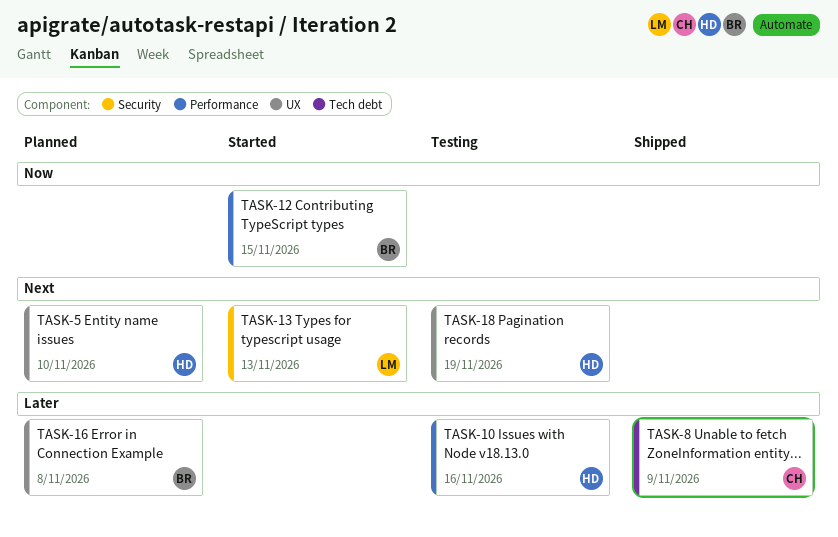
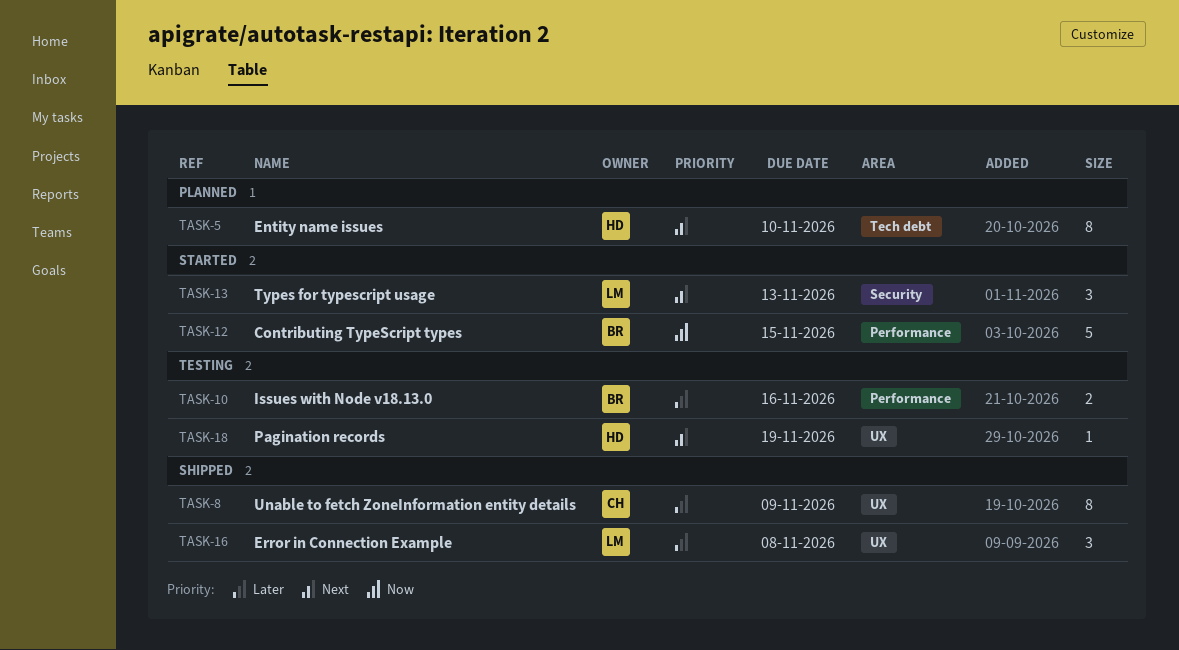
TASK-5, label: UX -> Tech debt
TASK-8, label: Tech debt -> UX
TASK-10, owner: HD -> BR
TASK-16, status: Planned -> Shipped
TASK-16, owner: BR -> LM

